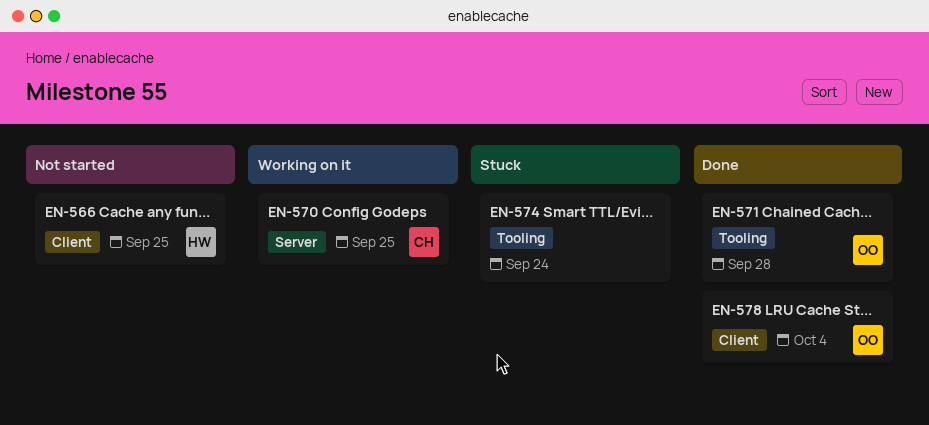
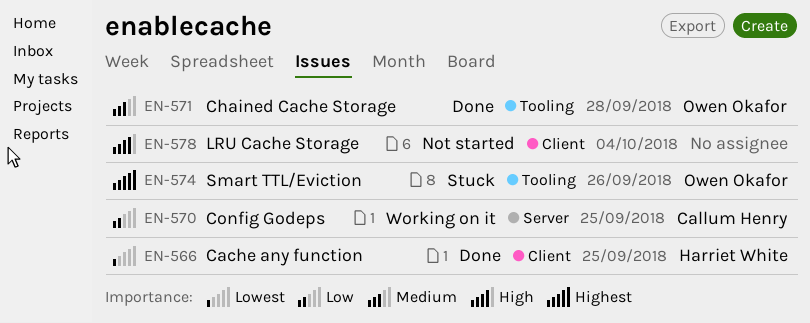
EN-566, status: Not started -> Done
EN-574, owner: none -> Owen Okafor
EN-574, due: Sep 24 -> Sep 26
EN-578, status: Done -> Not started
EN-578, owner: Owen Okafor -> none

